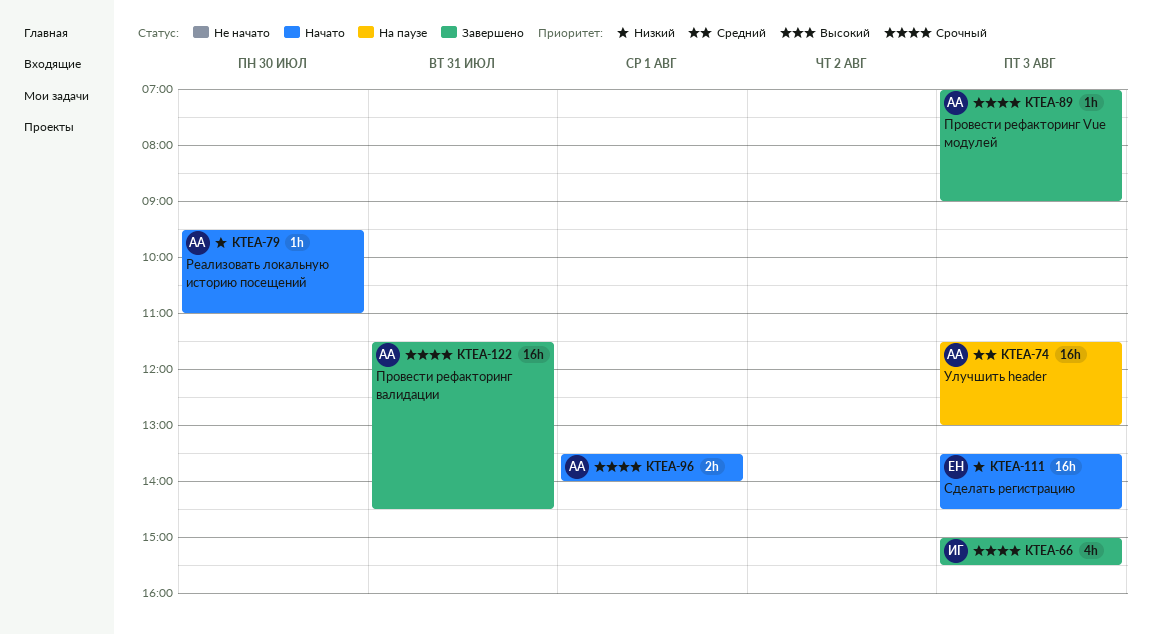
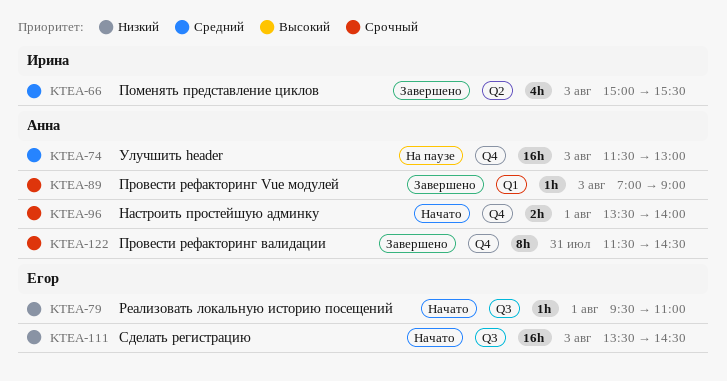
KTEA-66, priority: Срочный -> Средний
KTEA-79, owner: Анна -> Егор
KTEA-79, day: Jul 30 -> Aug 1
KTEA-122, estimate: 16h -> 8h

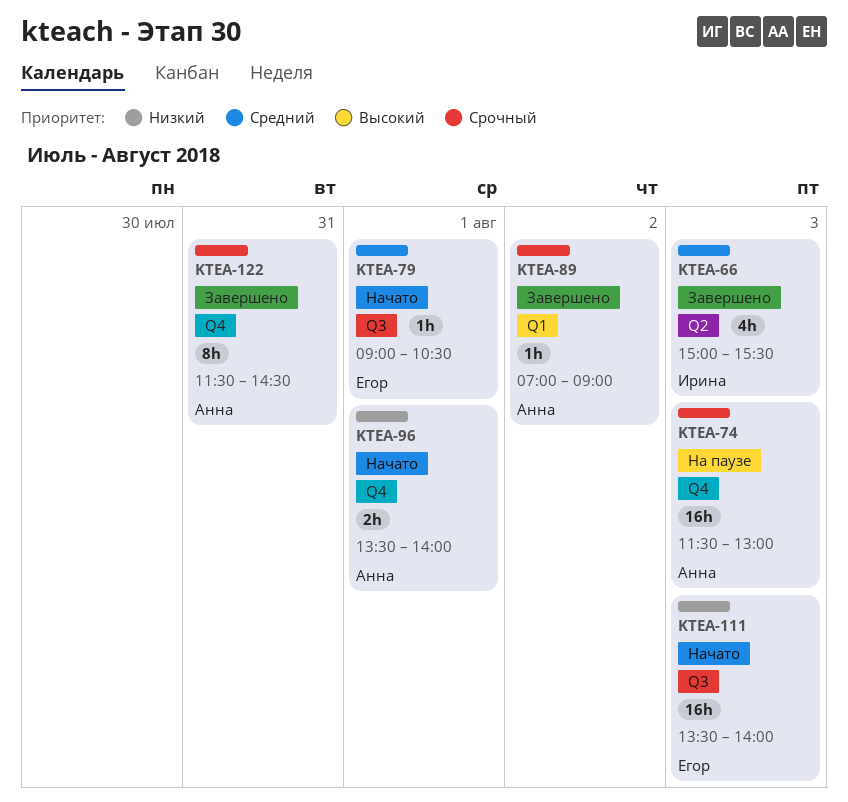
KTEA-74, priority: Средний -> Срочный
KTEA-79, priority: Низкий -> Средний
KTEA-79, begins: 09:30 -> 09:00
KTEA-79, ends: 11:00 -> 10:30
KTEA-89, day: Aug 3 -> Aug 2
KTEA-96, priority: Срочный -> Низкий
KTEA-111, ends: 14:30 -> 14:00

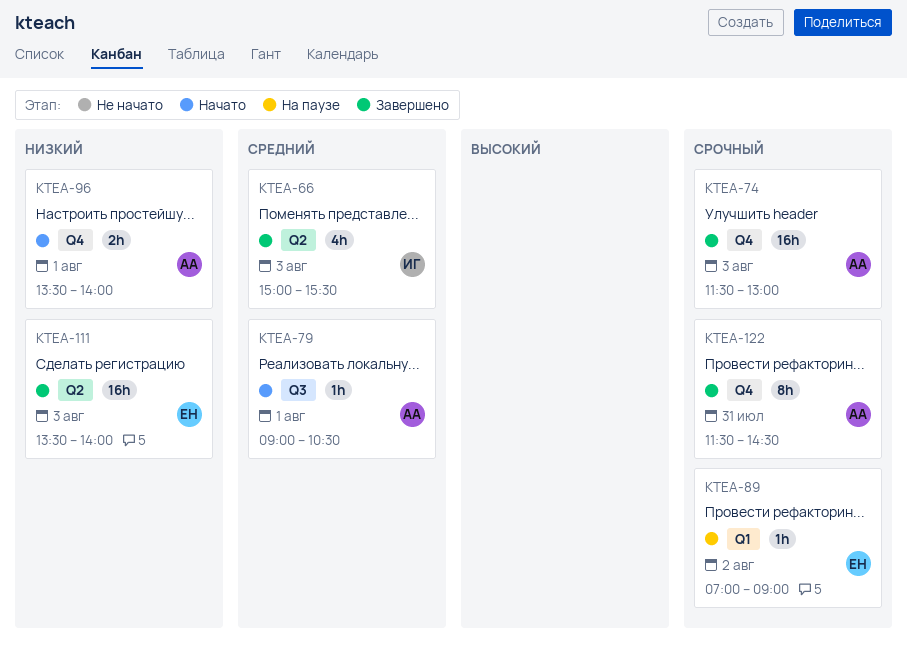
KTEA-74, status: На паузе -> Завершено
KTEA-79, owner: Егор -> Анна
KTEA-89, status: Завершено -> На паузе
KTEA-89, owner: Анна -> Егор
KTEA-111, status: Начато -> Завершено
KTEA-111, label: Q3 -> Q2

